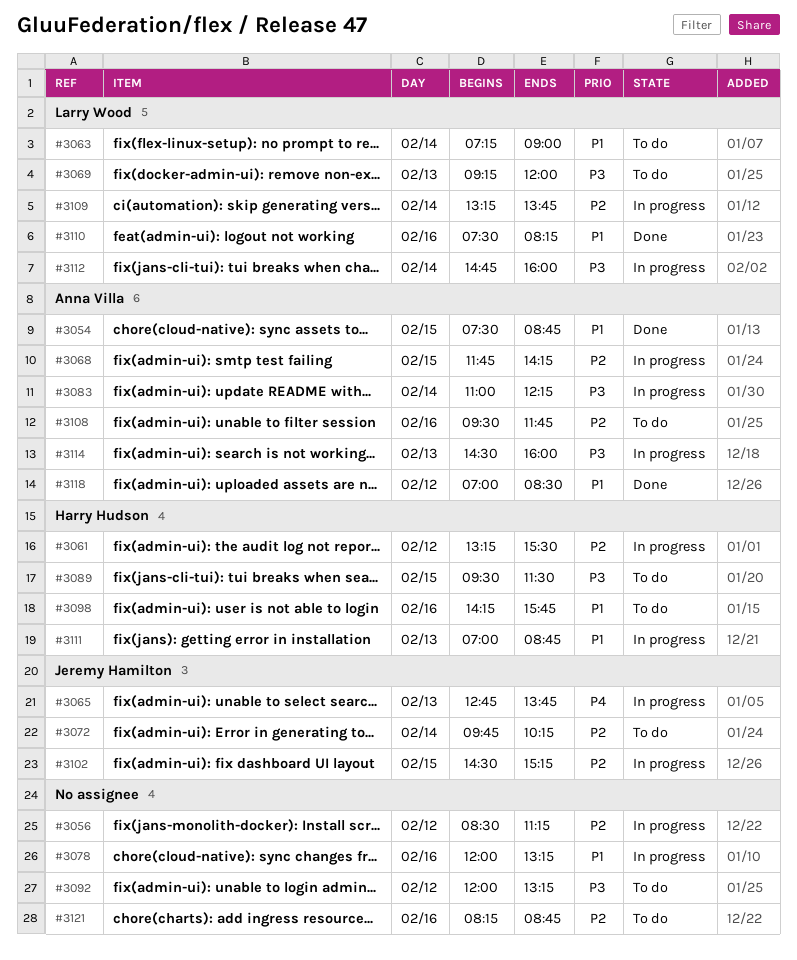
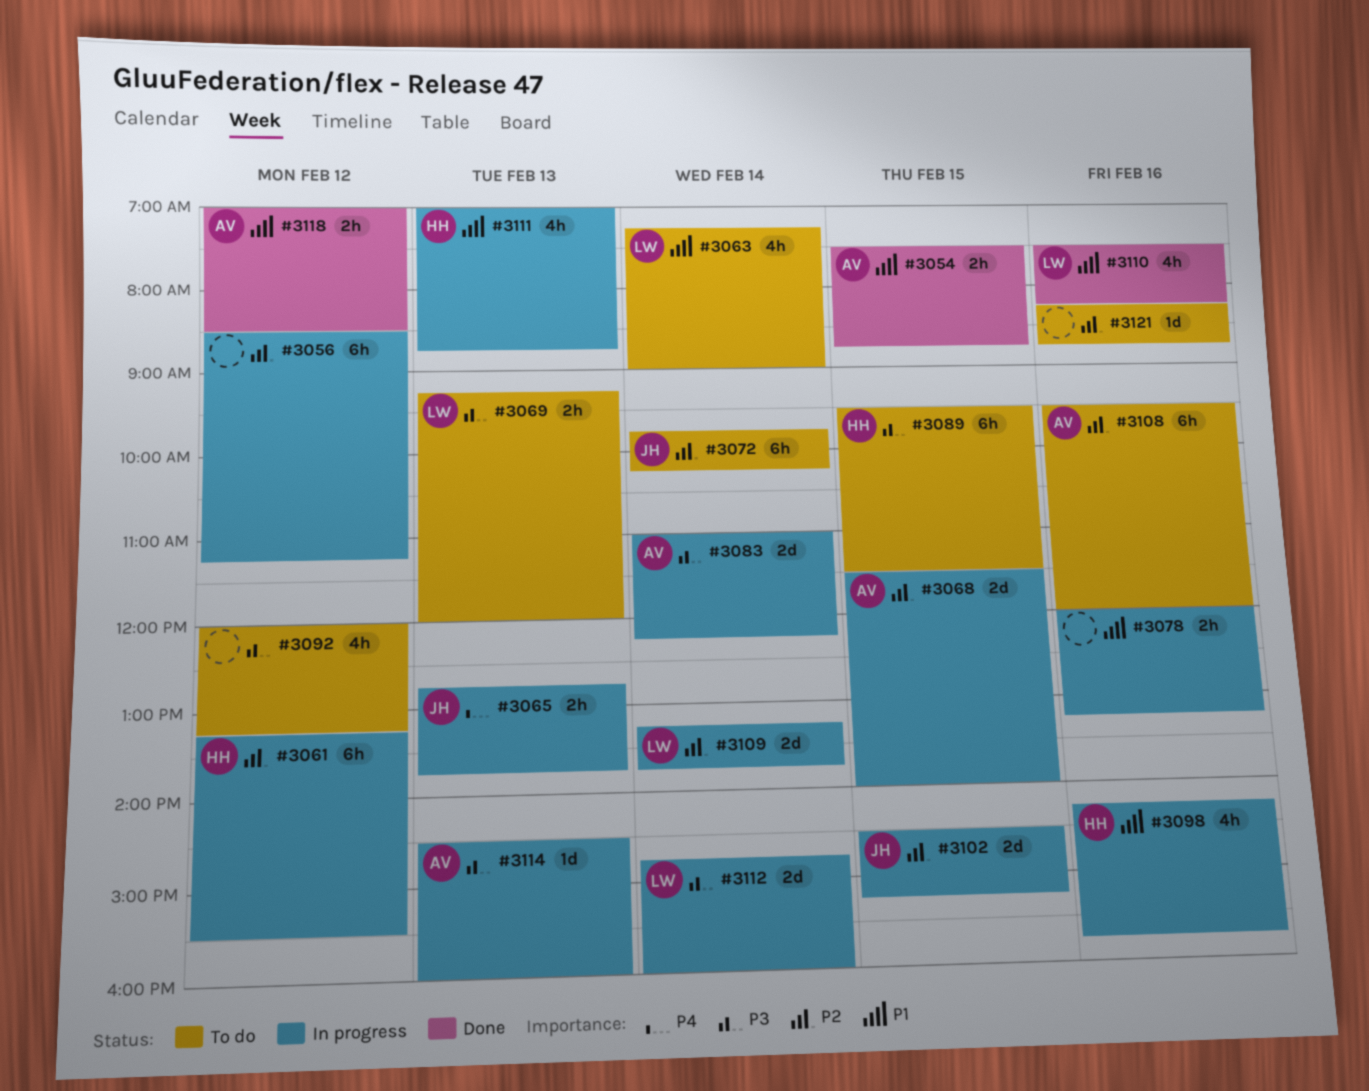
#3068, begins: 11:45 -> 11:30
#3068, ends: 14:15 -> 14:00
#3098, status: To do -> In progress
#3108, ends: 11:45 -> 12:00

